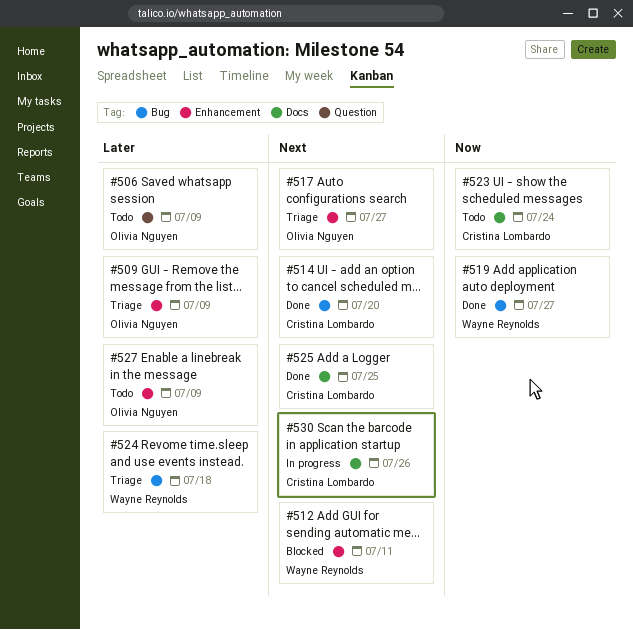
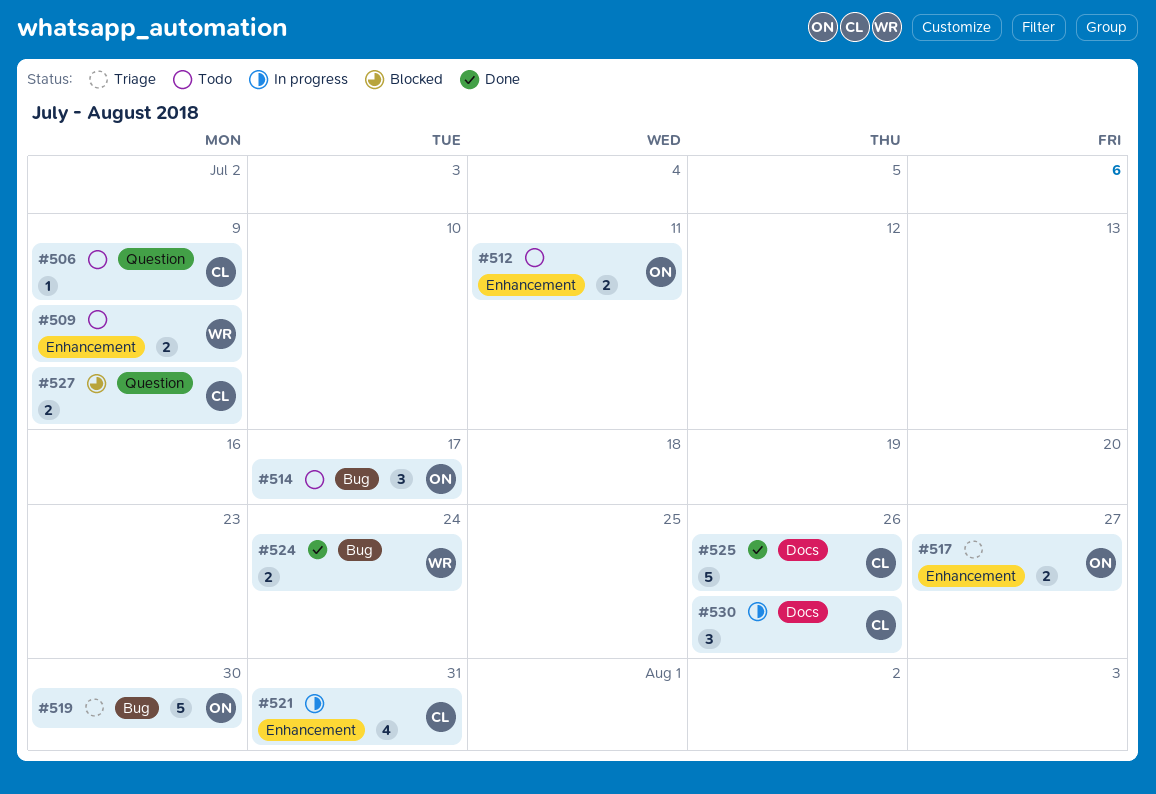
#506, owner: Olivia Nguyen -> Cristina Lombardo
#509, status: Triage -> Todo
#509, owner: Olivia Nguyen -> Wayne Reynolds
#512, status: Blocked -> Todo
#512, owner: Wayne Reynolds -> Olivia Nguyen
#514, status: Done -> Todo
#514, owner: Cristina Lombardo -> Olivia Nguyen
#514, due: Jul 20 -> Jul 17
#519, status: Done -> Triage
#519, owner: Wayne Reynolds -> Olivia Nguyen
#519, due: Jul 27 -> Jul 30
#521: none -> present
#523: present -> none
#524, status: Triage -> Done
#524, due: Jul 18 -> Jul 24
#525, due: Jul 25 -> Jul 26
#527, status: Todo -> Blocked
#527, owner: Olivia Nguyen -> Cristina Lombardo
#527, label: Enhancement -> Question

